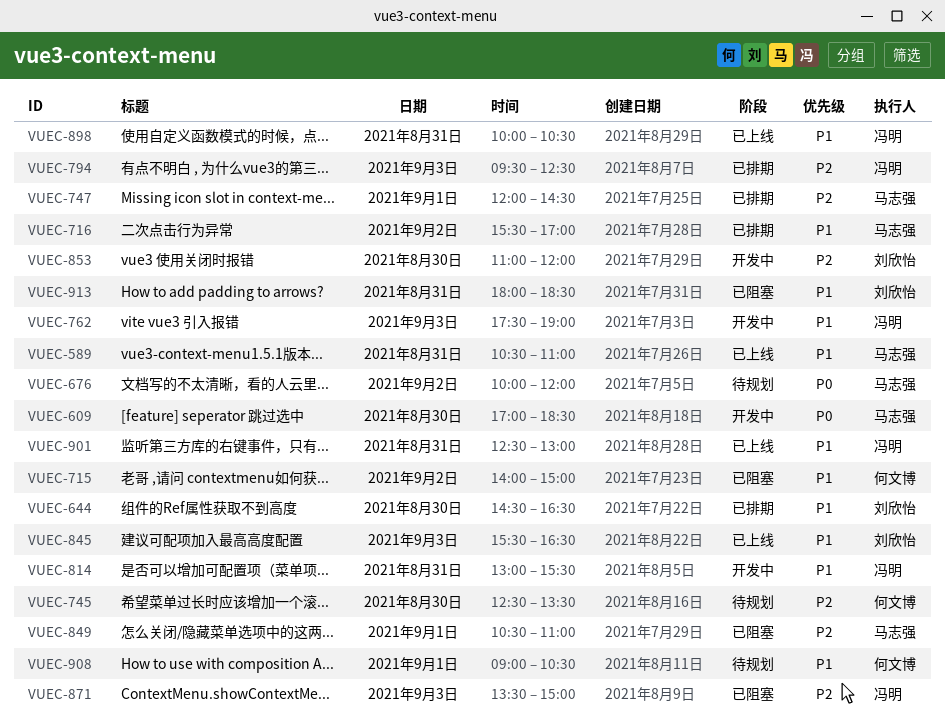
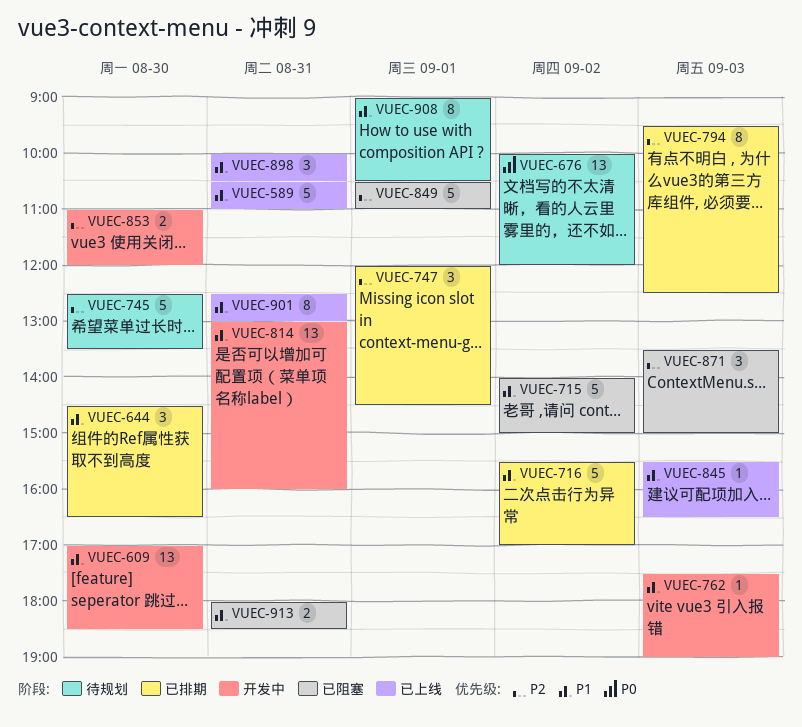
VUEC-609, priority: P0 -> P1
VUEC-814, ends: 15:30 -> 16:00

